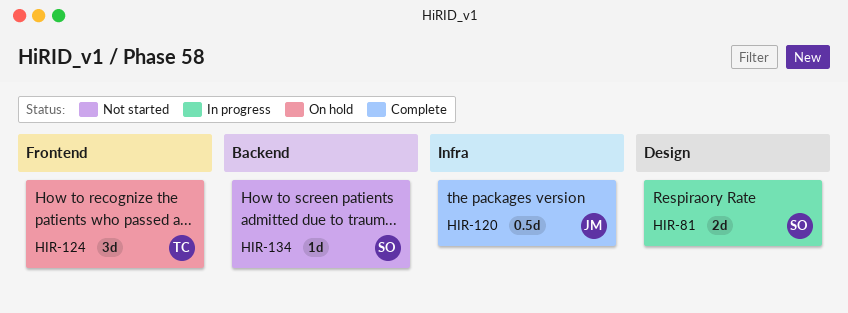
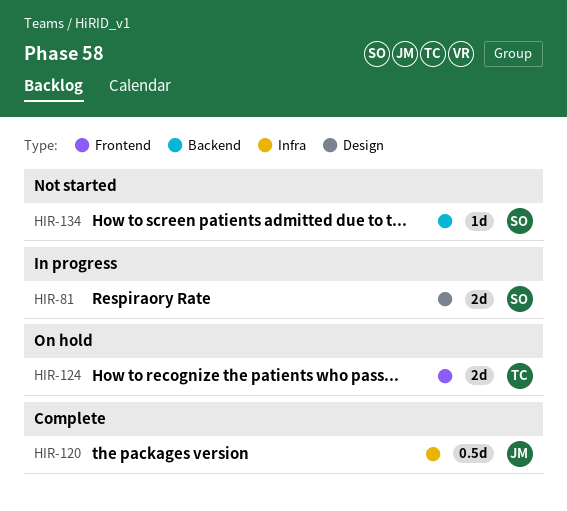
HIR-124, estimate: 3d -> 2d

